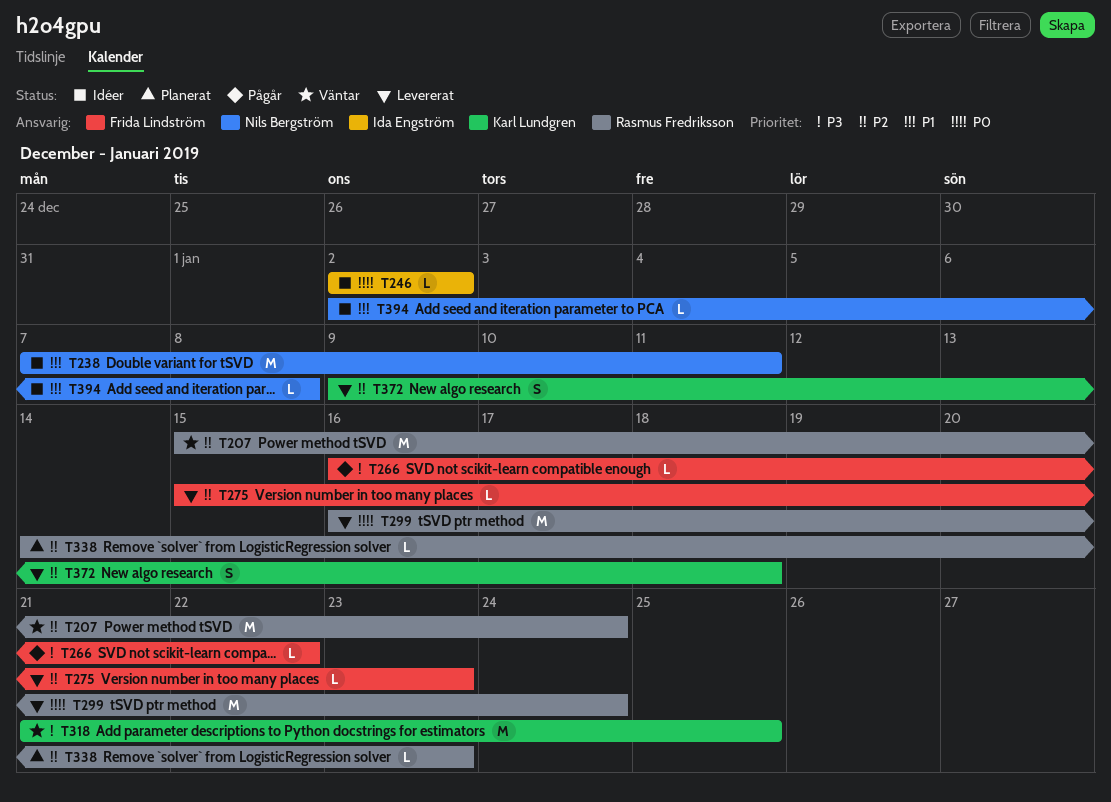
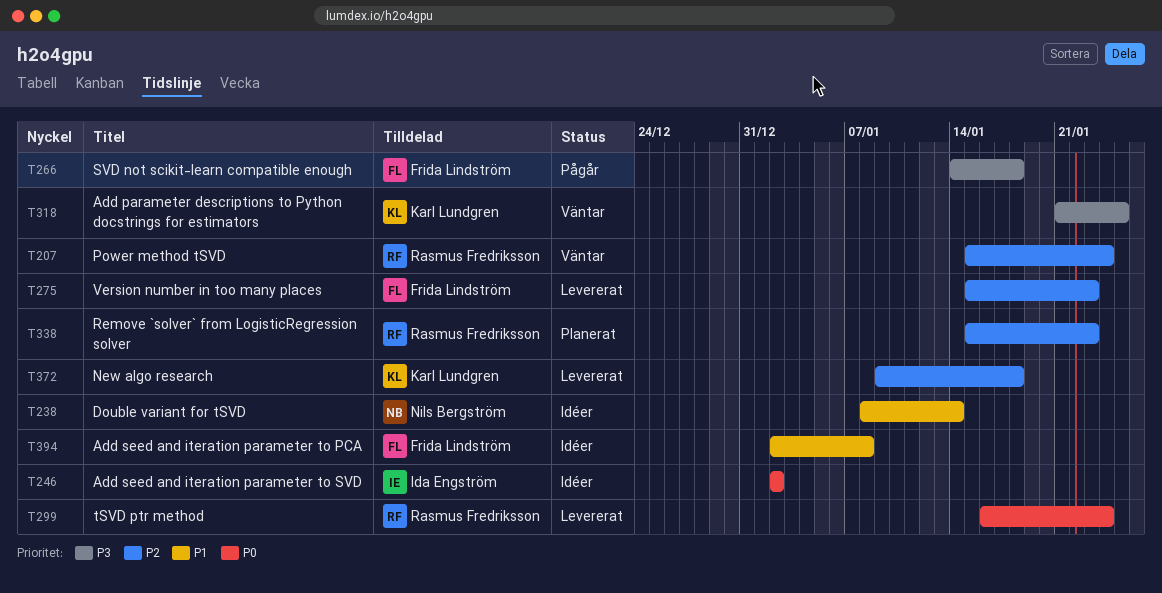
T238, start: Jan 7 -> Jan 8
T238, due: Jan 11 -> Jan 14
T266, start: Jan 16 -> Jan 14
T266, due: Jan 22 -> Jan 18
T338, start: Jan 14 -> Jan 15
T394, owner: Nils Bergström -> Frida Lindström

